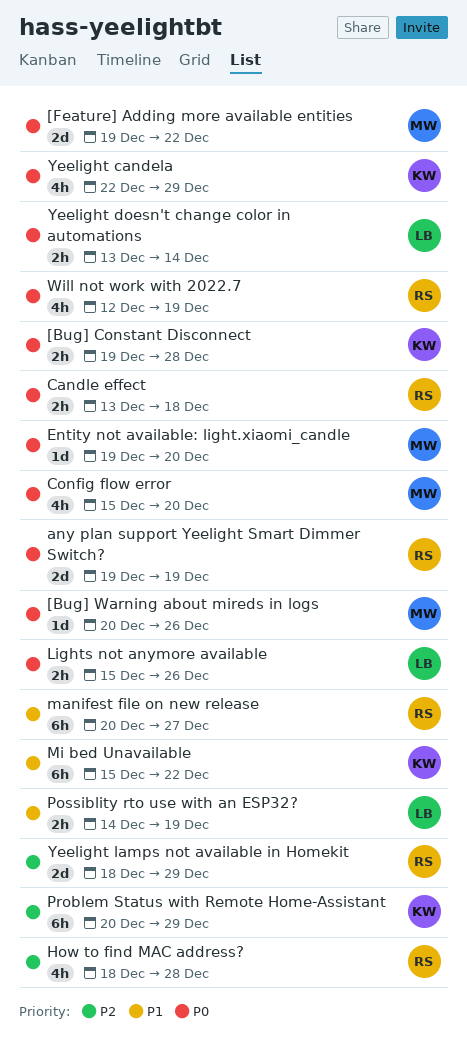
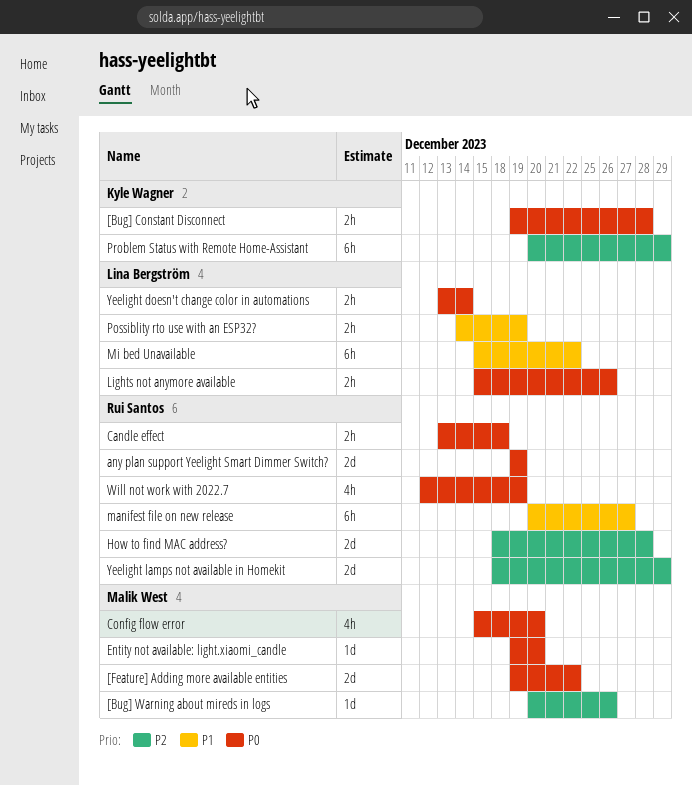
[Bug] Warning about mireds in logs, priority: P0 -> P2
How to find MAC address?, estimate: 4h -> 2d
Mi bed Unavailable, owner: Kyle Wagner -> Lina Bergström
Yeelight candela: present -> none

